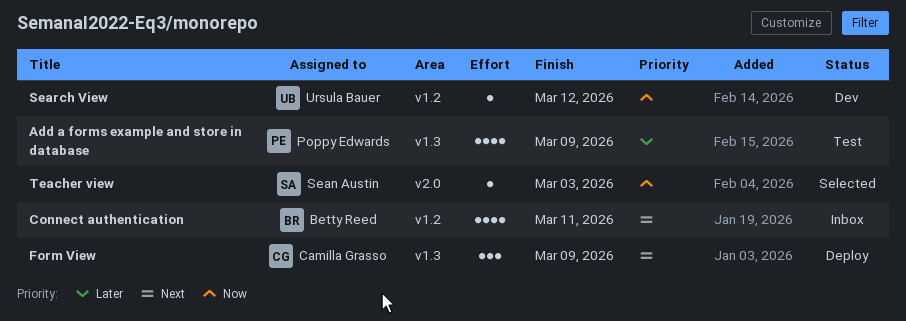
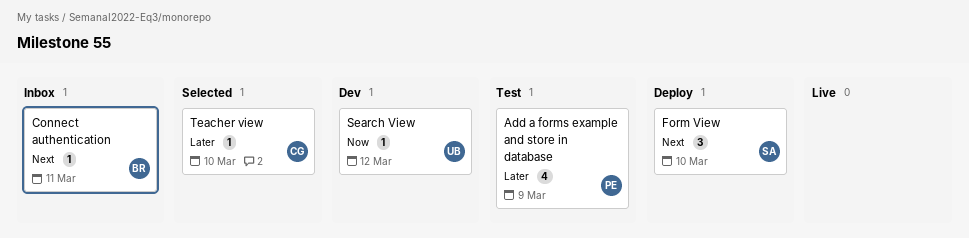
Connect authentication, estimate: 4 -> 1
Form View, owner: Camilla Grasso -> Sean Austin
Form View, due: Mar 9 -> Mar 10
Teacher view, owner: Sean Austin -> Camilla Grasso
Teacher view, priority: Now -> Later
Teacher view, due: Mar 3 -> Mar 10

